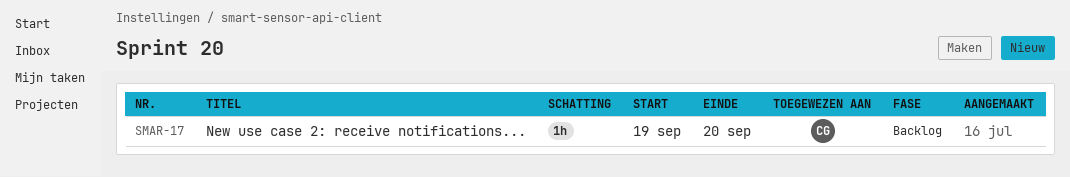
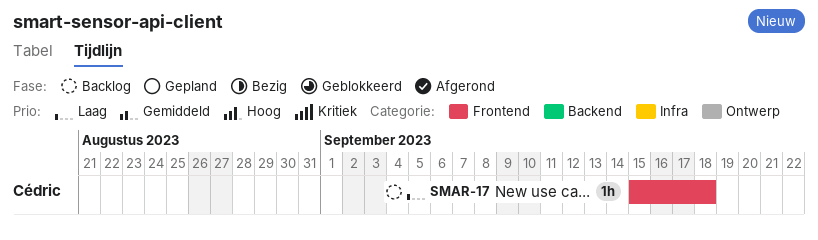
SMAR-17, start: Sep 19 -> Sep 15
SMAR-17, due: Sep 20 -> Sep 18

